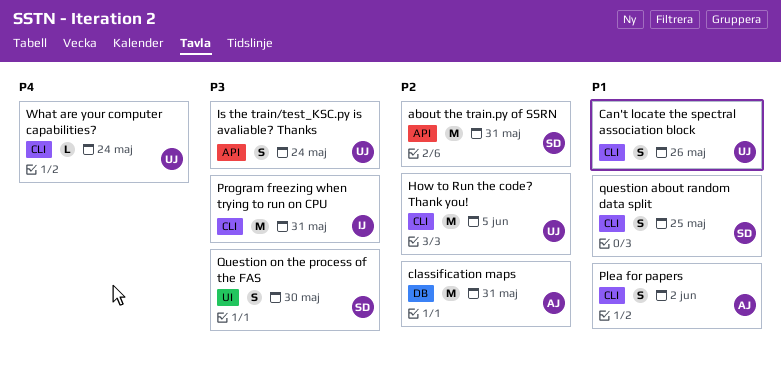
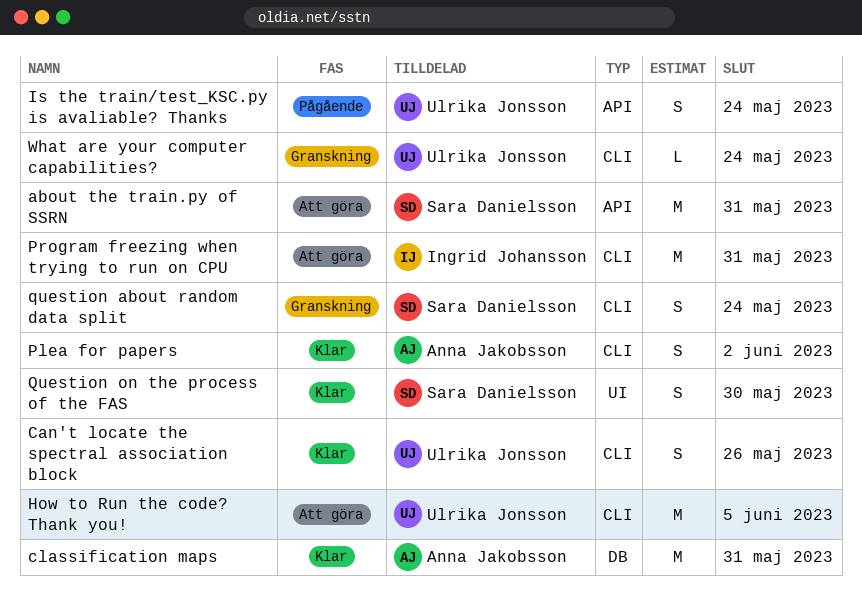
question about random data split, due: May 25 -> May 24

